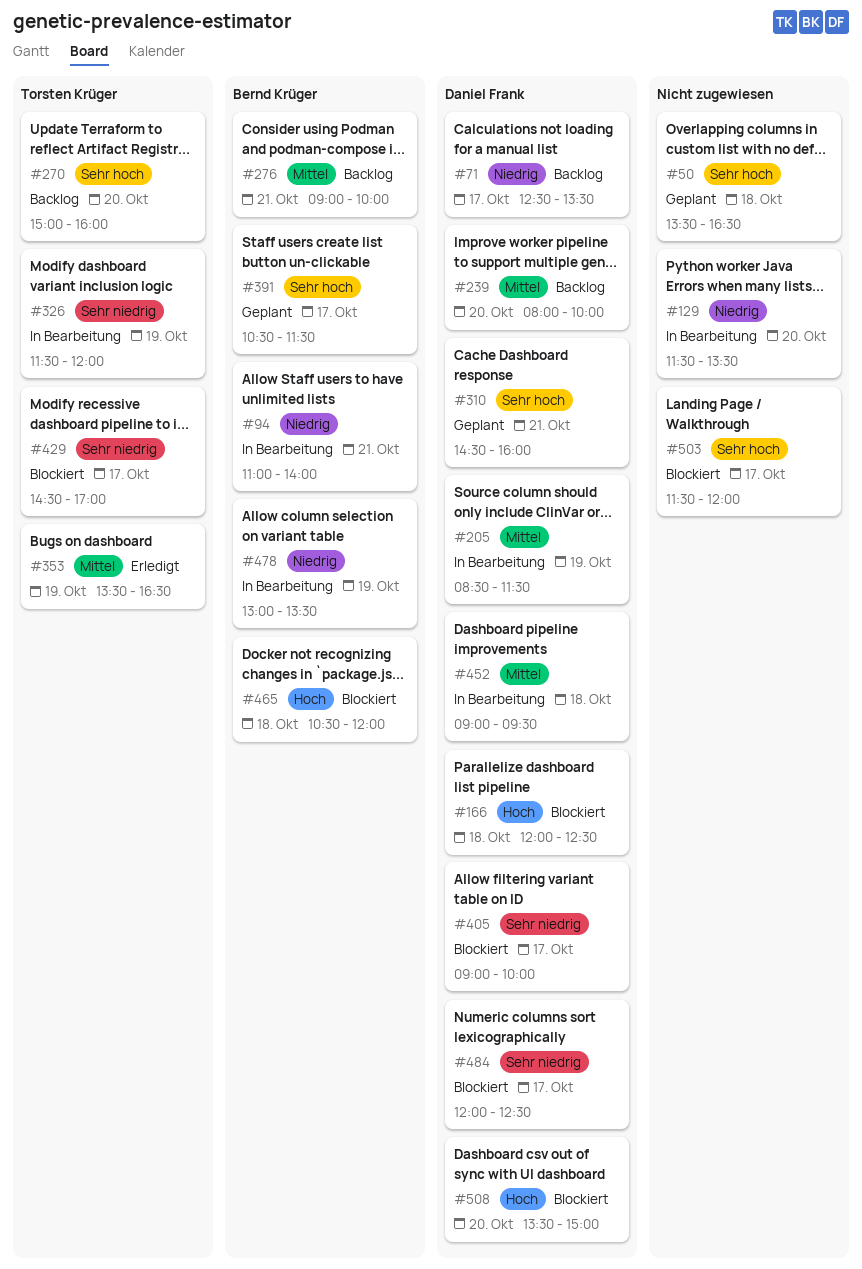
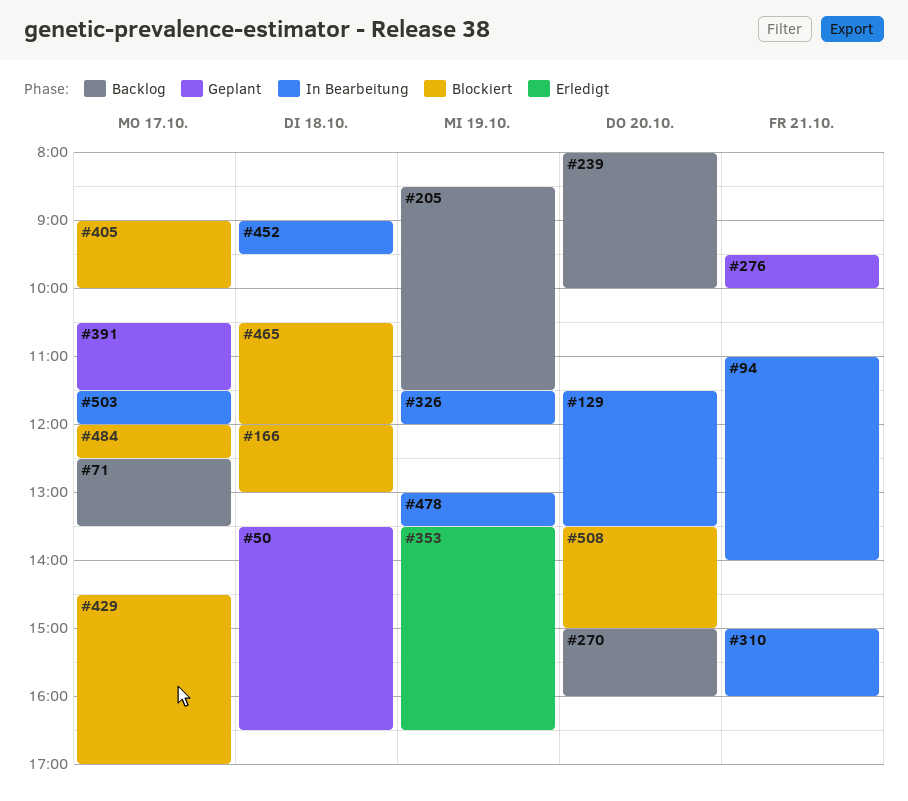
#166, ends: 12:30 -> 13:00
#205, status: In Bearbeitung -> Backlog
#276, status: Backlog -> Geplant
#276, begins: 09:00 -> 09:30
#310, status: Geplant -> In Bearbeitung
#310, begins: 14:30 -> 15:00
#503, status: Blockiert -> In Bearbeitung

